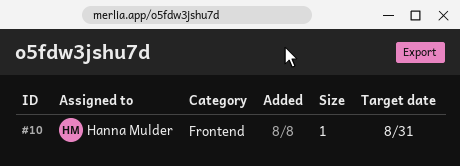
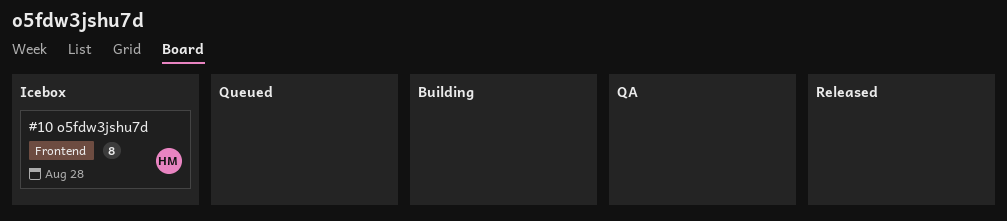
#10, estimate: 1 -> 8
#10, due: Aug 31 -> Aug 28

